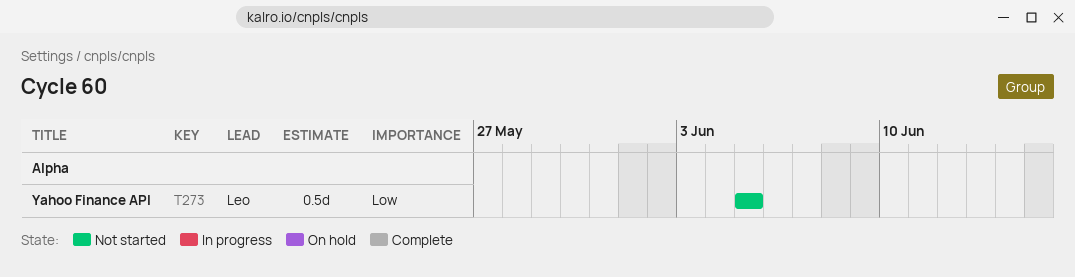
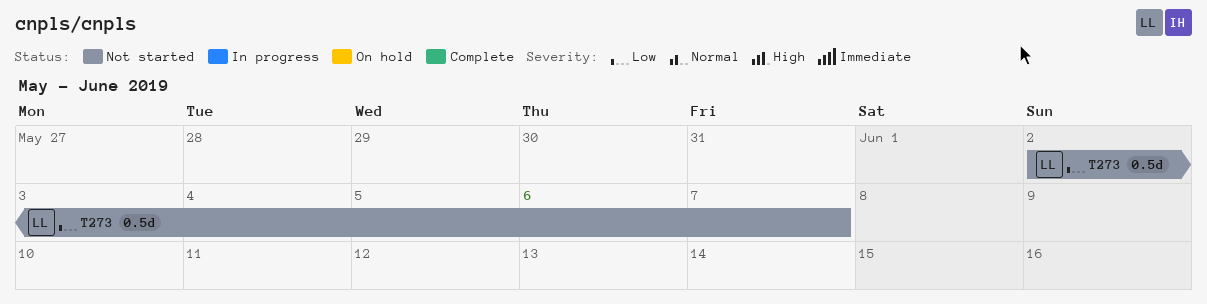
T273, start: Jun 5 -> Jun 2
T273, due: Jun 5 -> Jun 7

